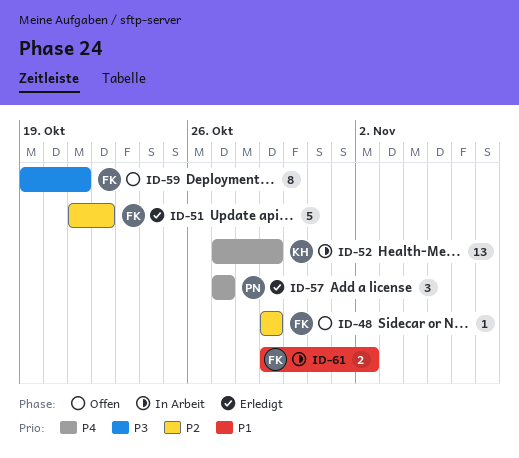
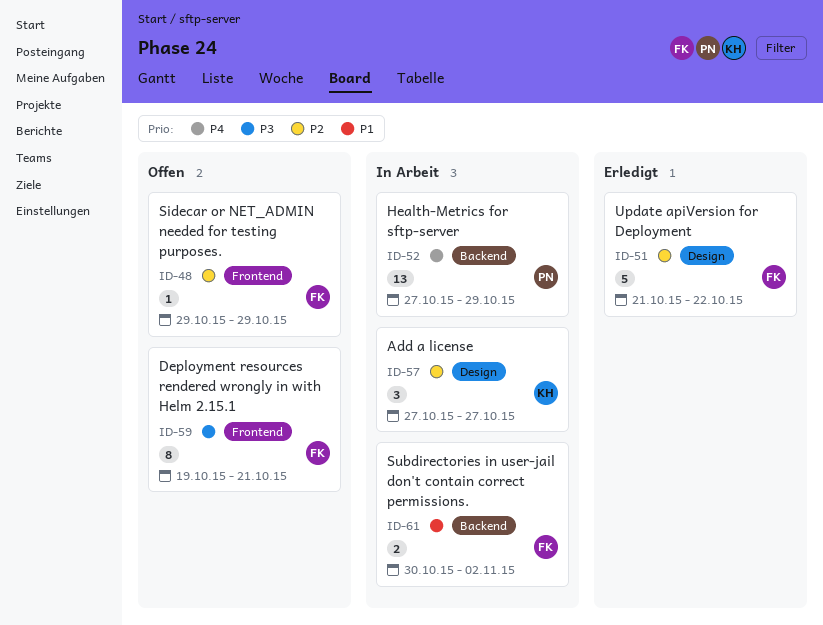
ID-52, owner: KH -> PN
ID-57, status: Erledigt -> In Arbeit
ID-57, owner: PN -> KH
ID-57, priority: P4 -> P2
ID-61, start: Oct 29 -> Oct 30

